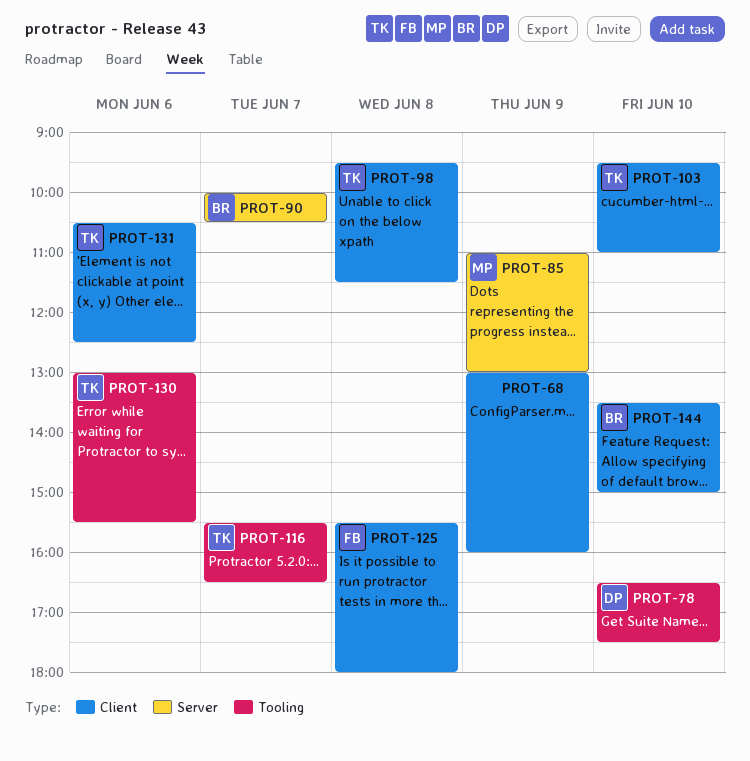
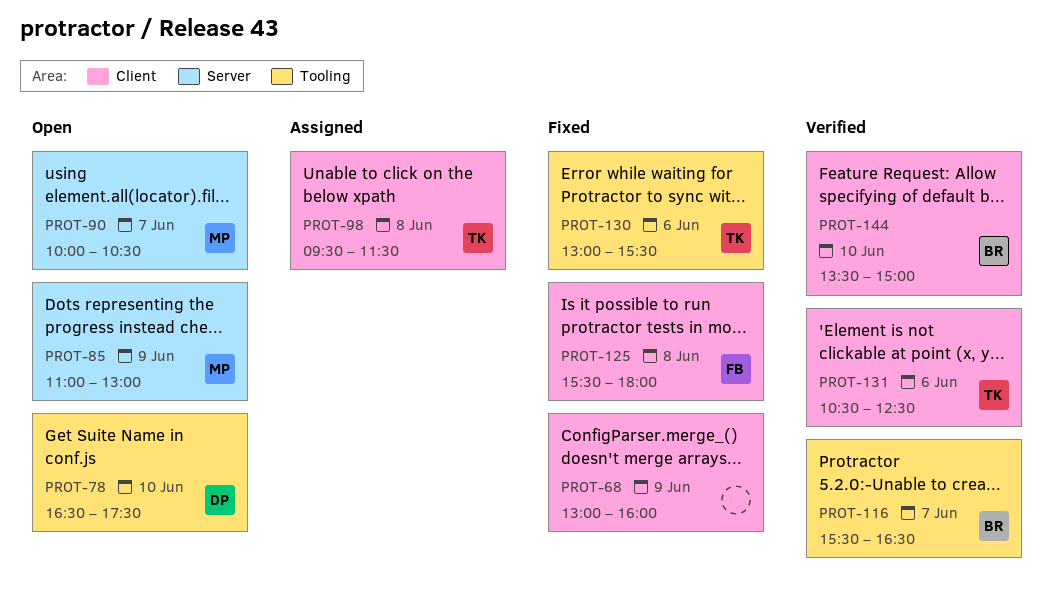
PROT-90, owner: BR -> MP
PROT-103: present -> none
PROT-116, owner: TK -> BR

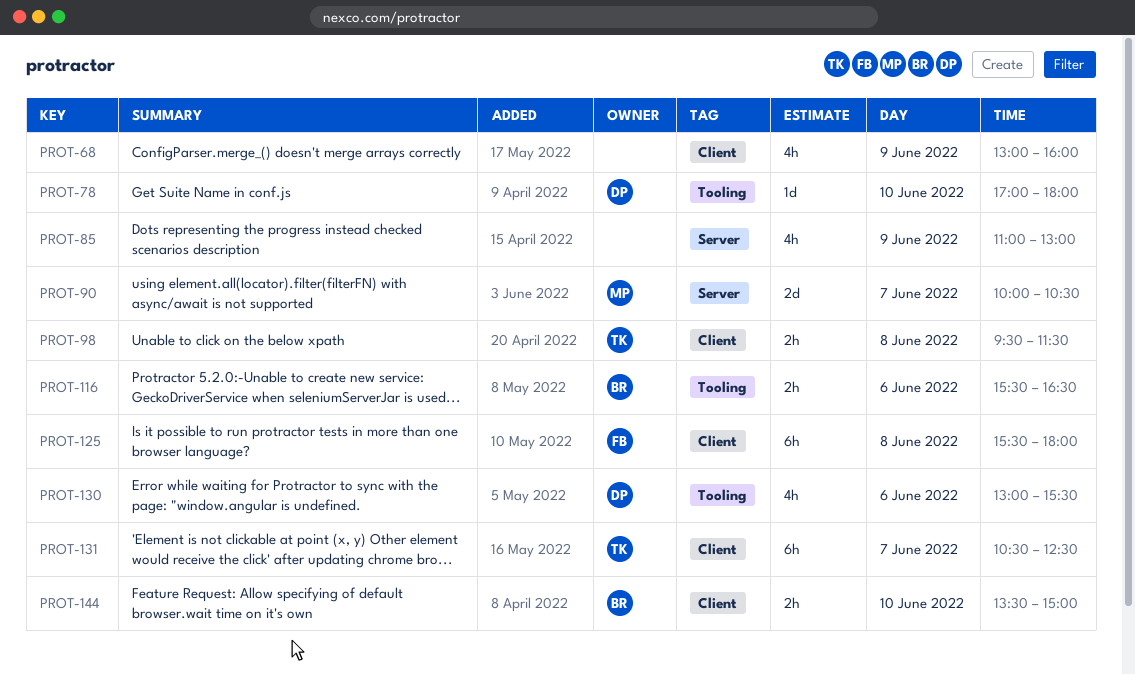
PROT-78, begins: 16:30 -> 17:00
PROT-78, ends: 17:30 -> 18:00
PROT-85, owner: MP -> none
PROT-116, day: Jun 7 -> Jun 6
PROT-130, owner: TK -> DP
PROT-131, day: Jun 6 -> Jun 7

